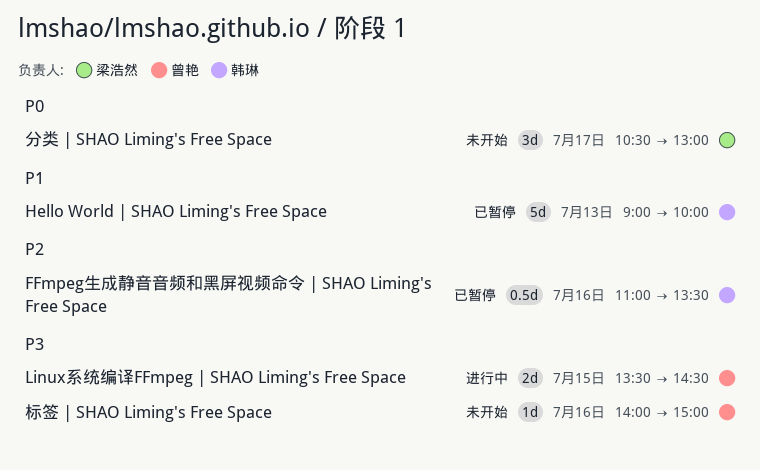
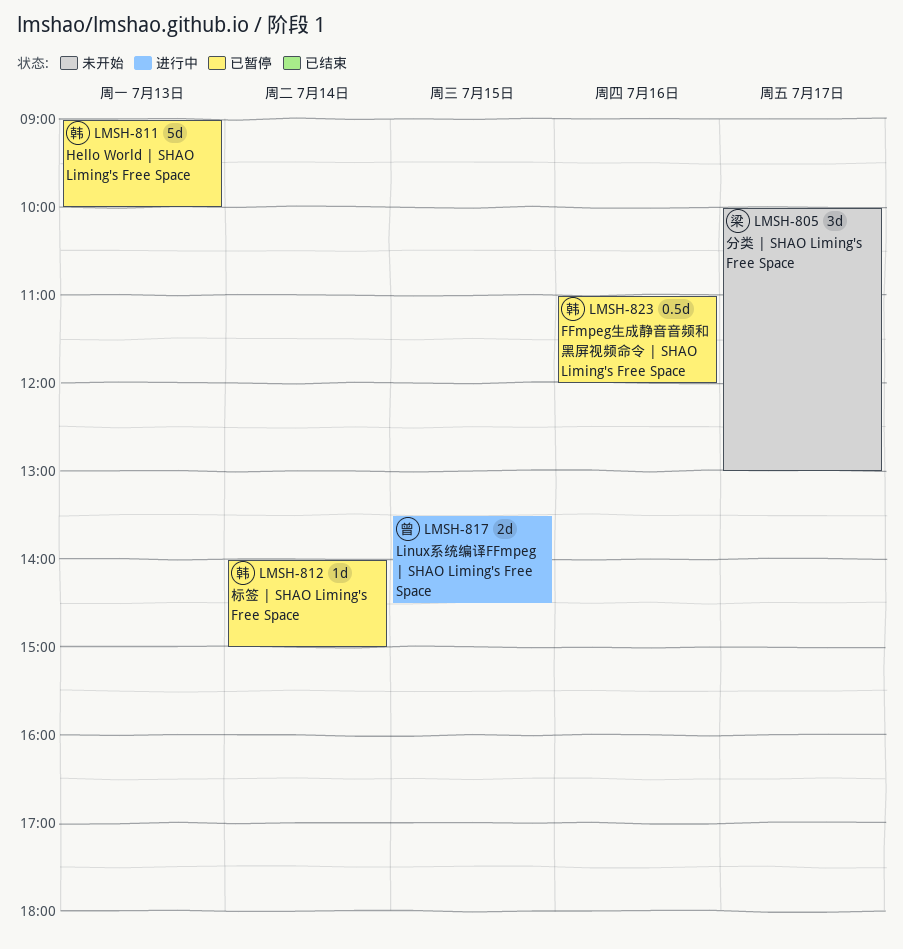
FFmpeg生成静音音频和黑屏视频命令 | SHAO Liming's Free Space, ends: 13:30 -> 12:00
分类 | SHAO Liming's Free Space, begins: 10:30 -> 10:00
标签 | SHAO Liming's Free Space, status: 未开始 -> 已暂停
标签 | SHAO Liming's Free Space, owner: 曾艳 -> 韩琳
标签 | SHAO Liming's Free Space, day: Jul 16 -> Jul 14

